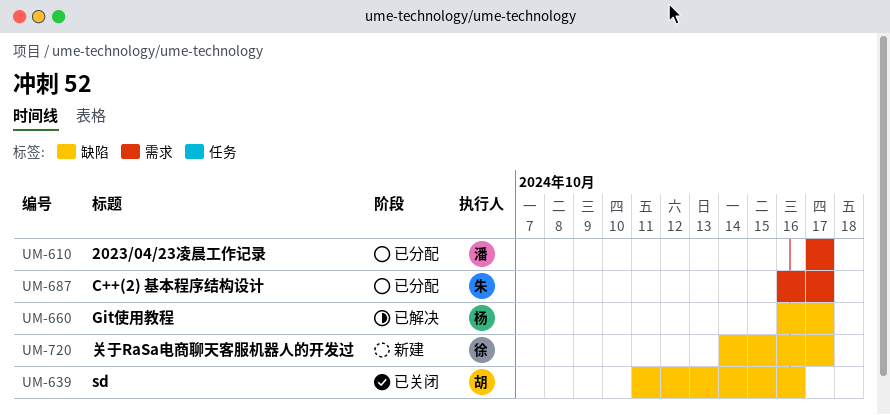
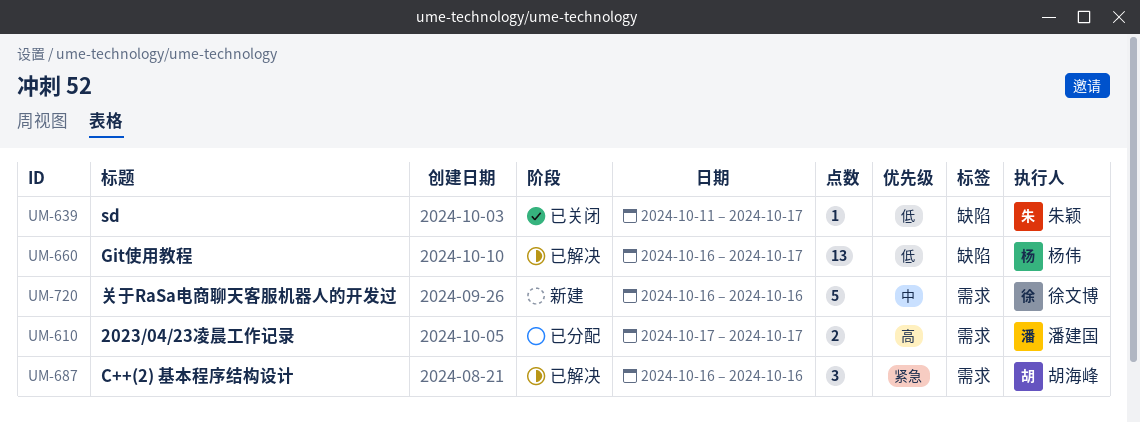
UM-639, owner: 胡海峰 -> 朱颖
UM-639, due: Oct 16 -> Oct 17
UM-687, status: 已分配 -> 已解决
UM-687, owner: 朱颖 -> 胡海峰
UM-687, due: Oct 17 -> Oct 16
UM-720, label: 缺陷 -> 需求
UM-720, start: Oct 14 -> Oct 16
UM-720, due: Oct 17 -> Oct 16

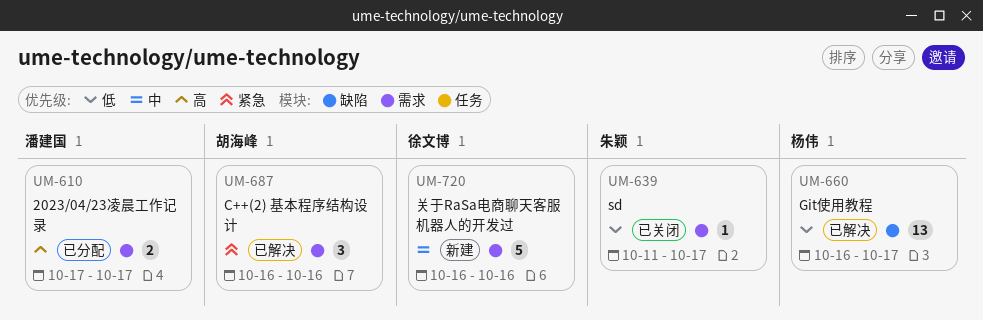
UM-639, label: 缺陷 -> 需求

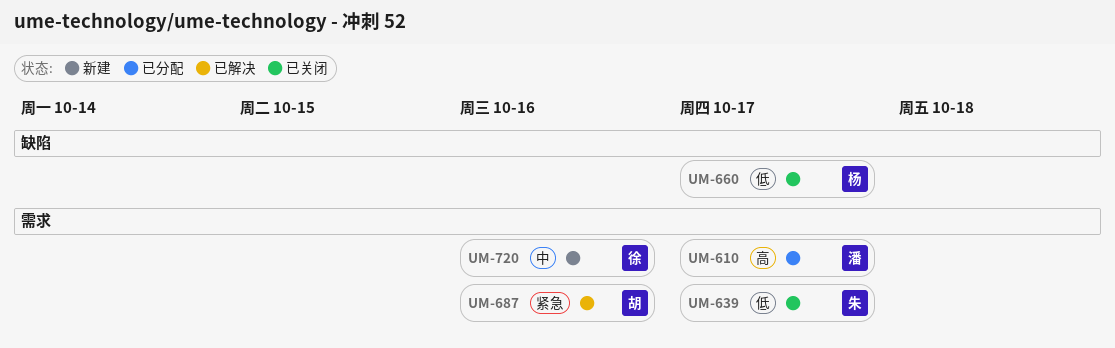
UM-660, status: 已解决 -> 已关闭

